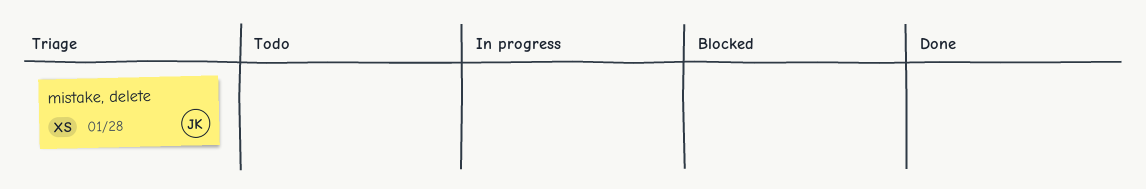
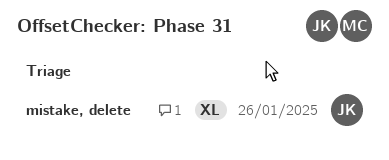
mistake, delete, estimate: XS -> XL
mistake, delete, due: Jan 28 -> Jan 26

